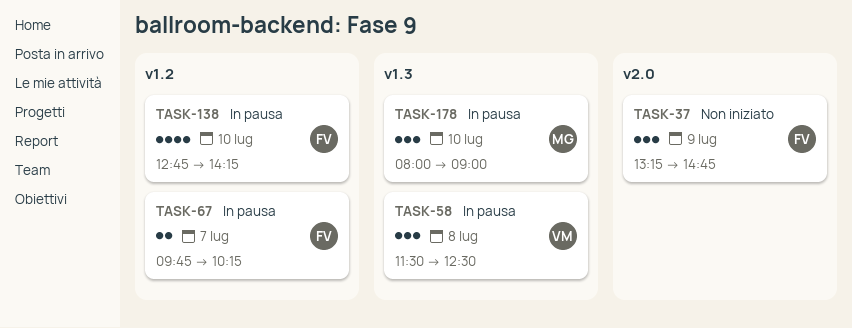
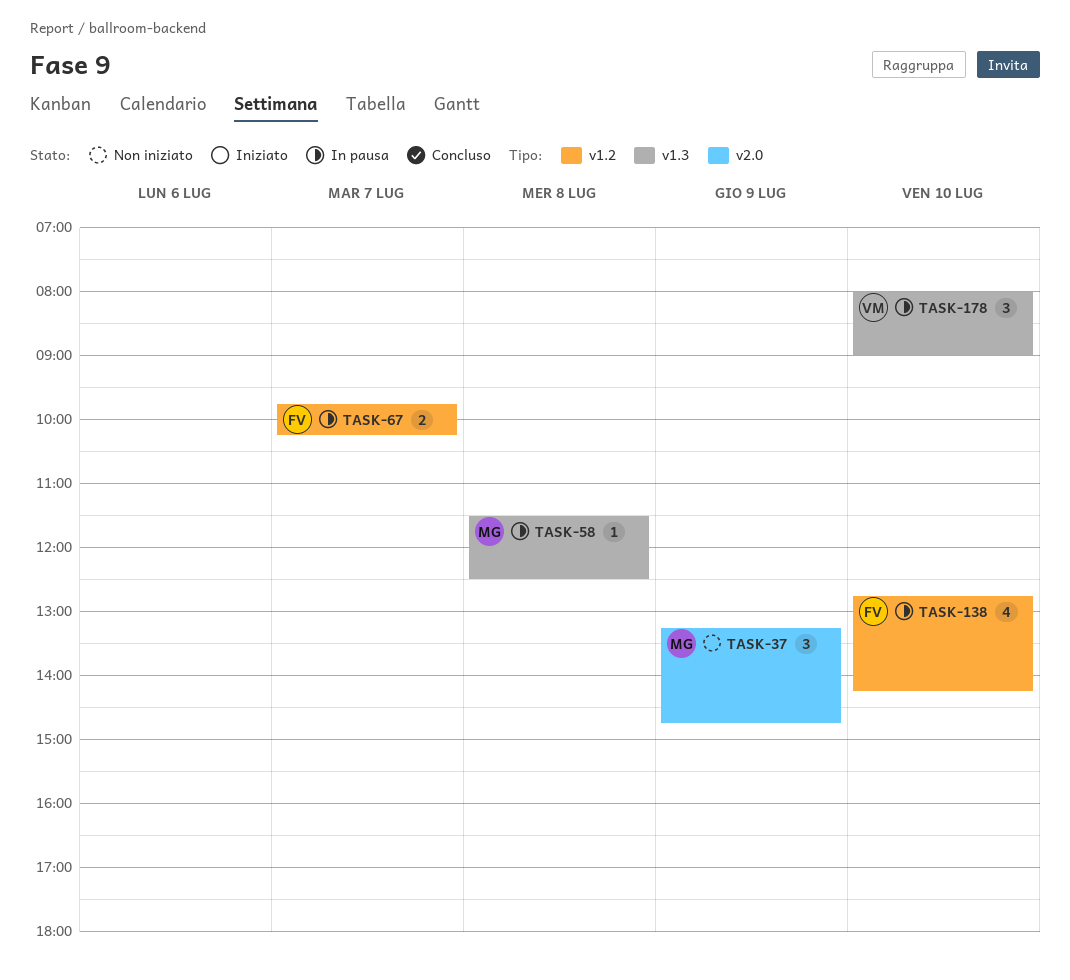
TASK-37, owner: FV -> MG
TASK-58, owner: VM -> MG
TASK-58, estimate: 3 -> 1
TASK-178, owner: MG -> VM

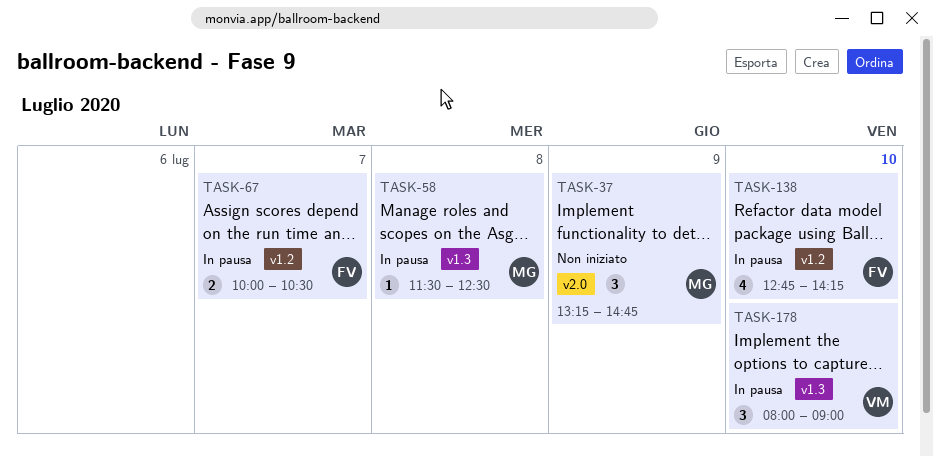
TASK-67, begins: 09:45 -> 10:00
TASK-67, ends: 10:15 -> 10:30

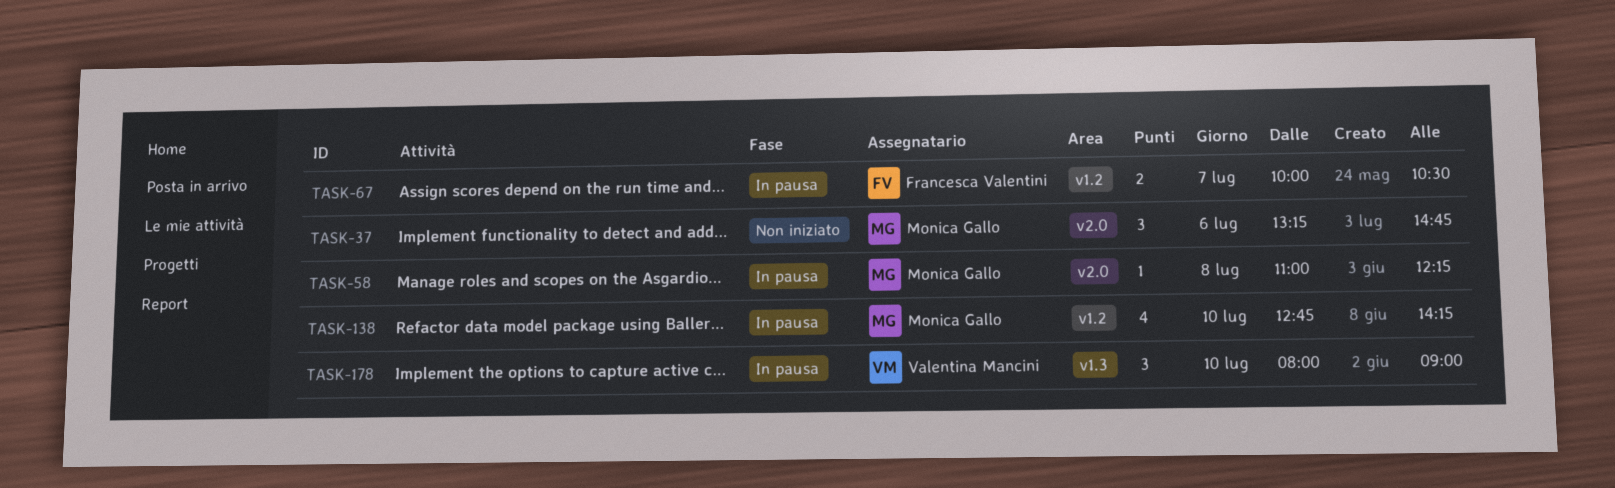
TASK-37, day: Jul 9 -> Jul 6
TASK-58, label: v1.3 -> v2.0
TASK-58, begins: 11:30 -> 11:00
TASK-58, ends: 12:30 -> 12:15
TASK-138, owner: Francesca Valentini -> Monica Gallo

